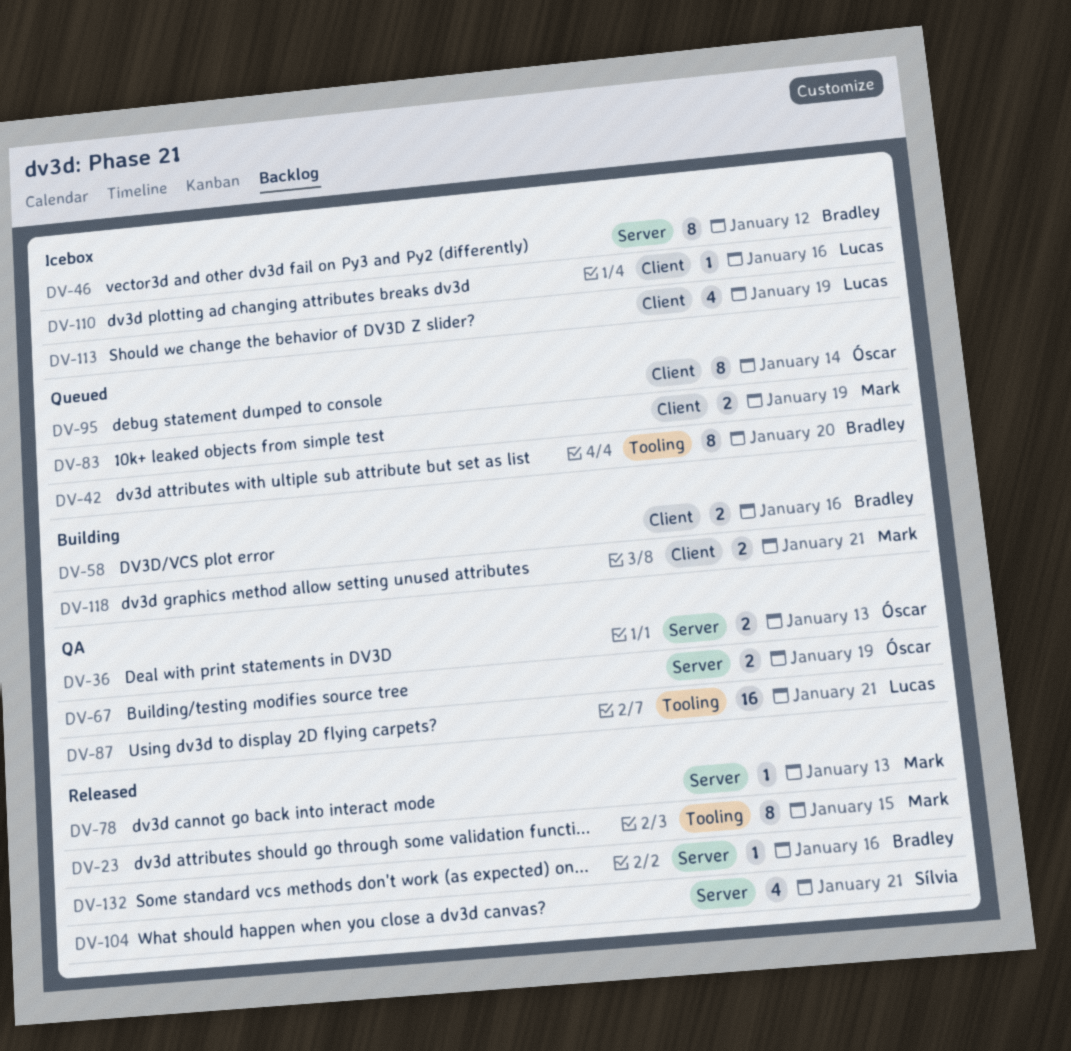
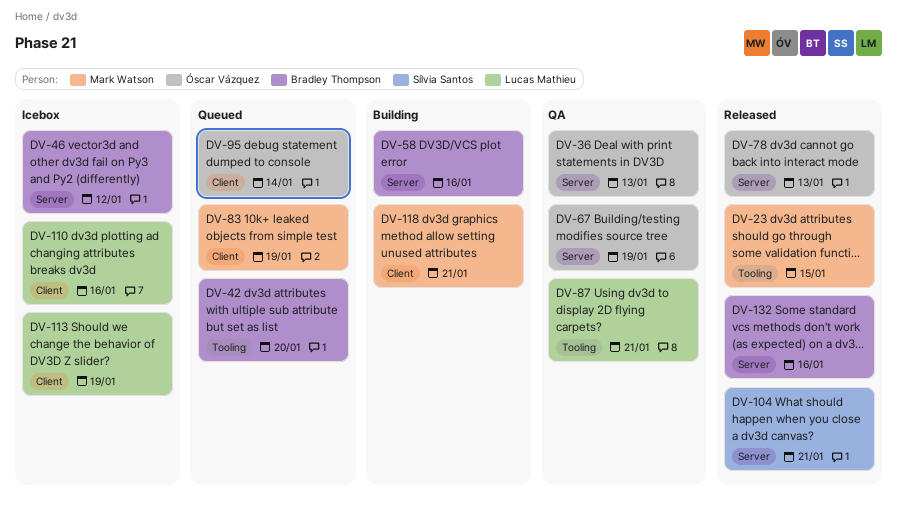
DV-58, label: Client -> Server
DV-78, owner: Mark Watson -> Óscar Vázquez

